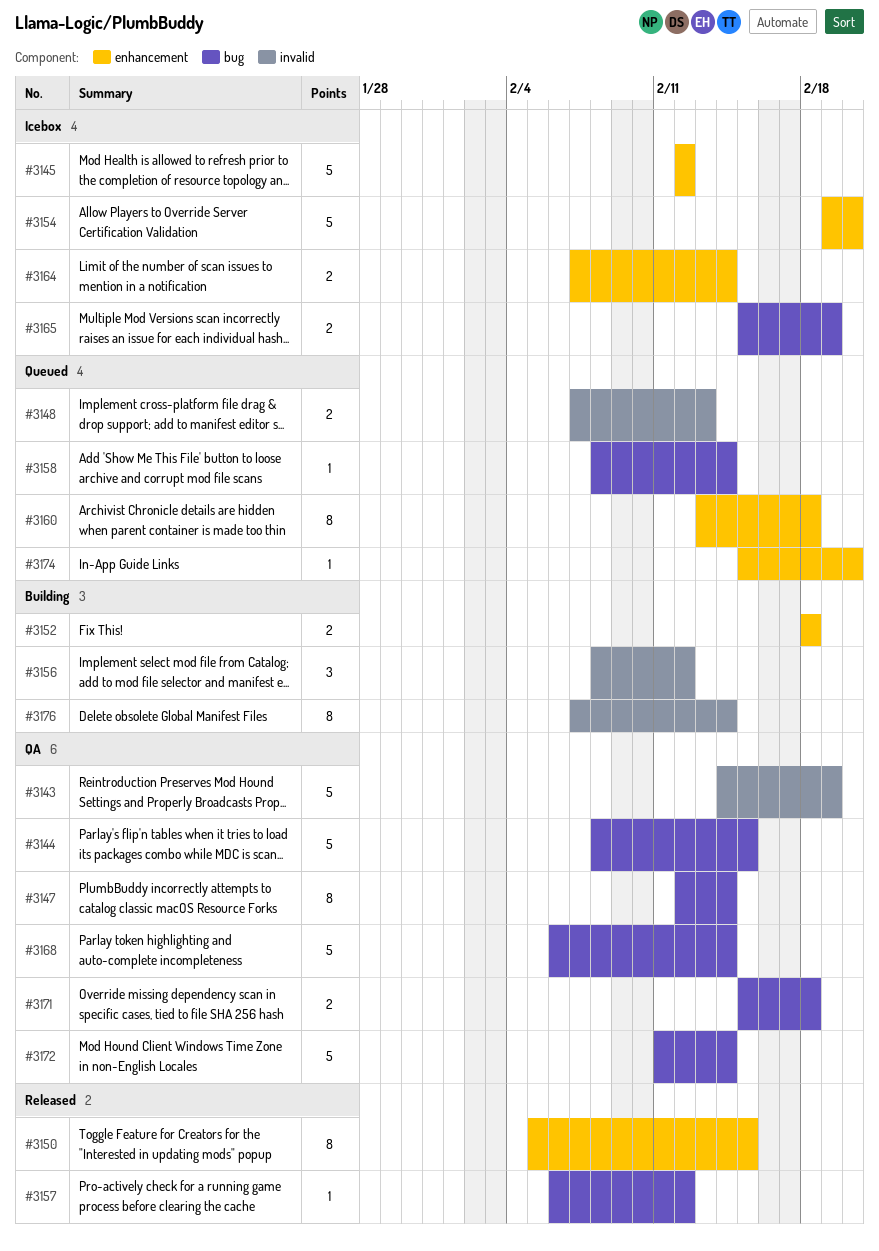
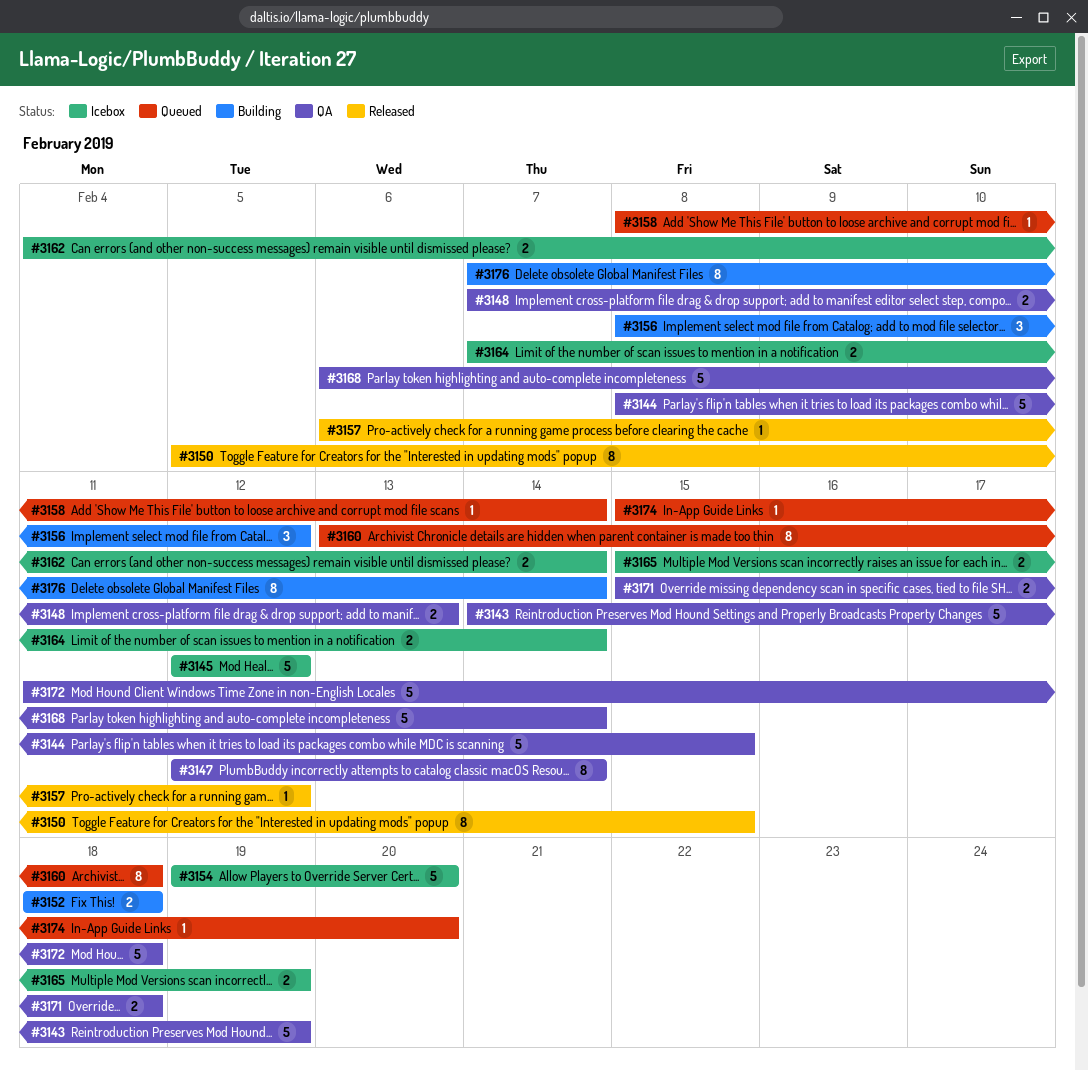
#3148, status: Queued -> QA
#3162: none -> present
#3172, due: Feb 14 -> Feb 18

